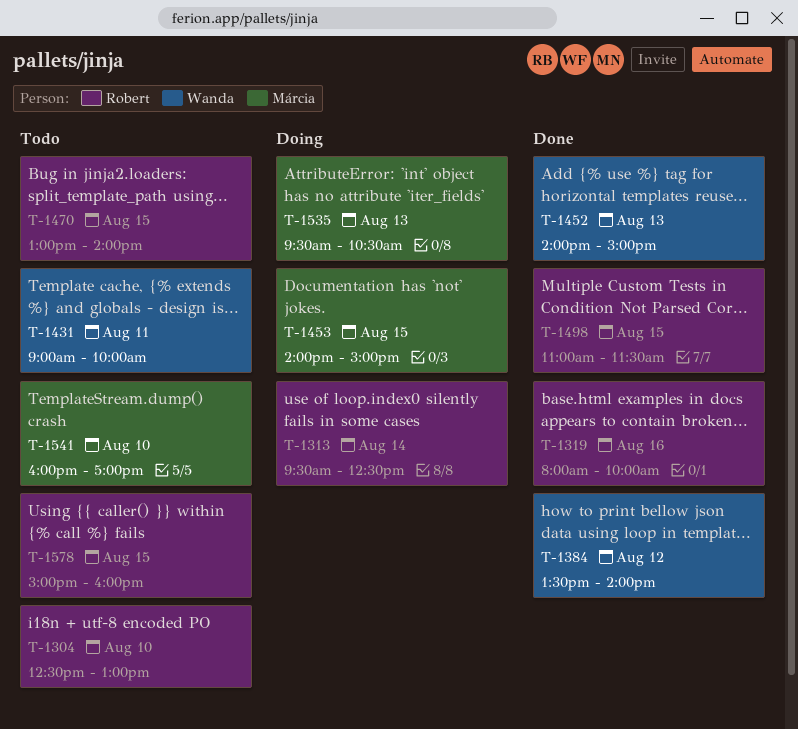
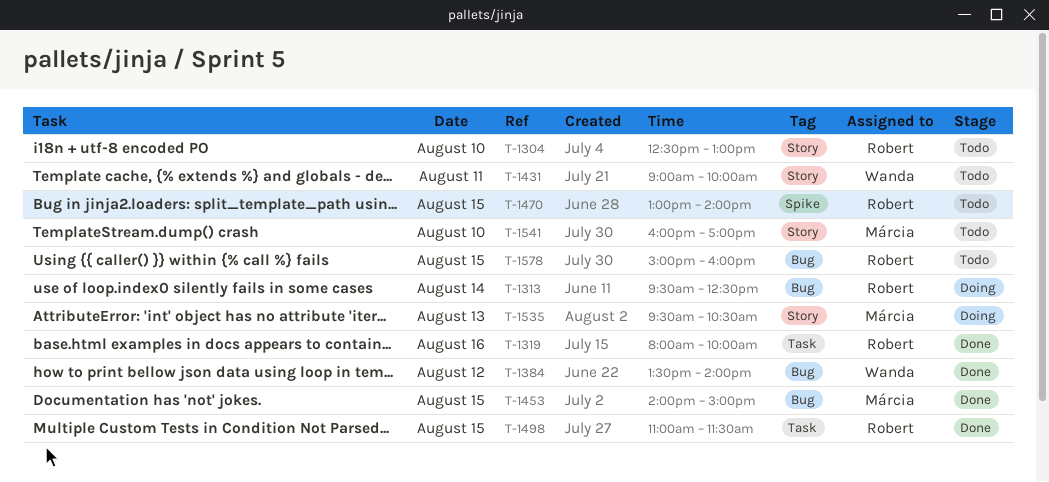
T-1452: present -> none
T-1453, status: Doing -> Done

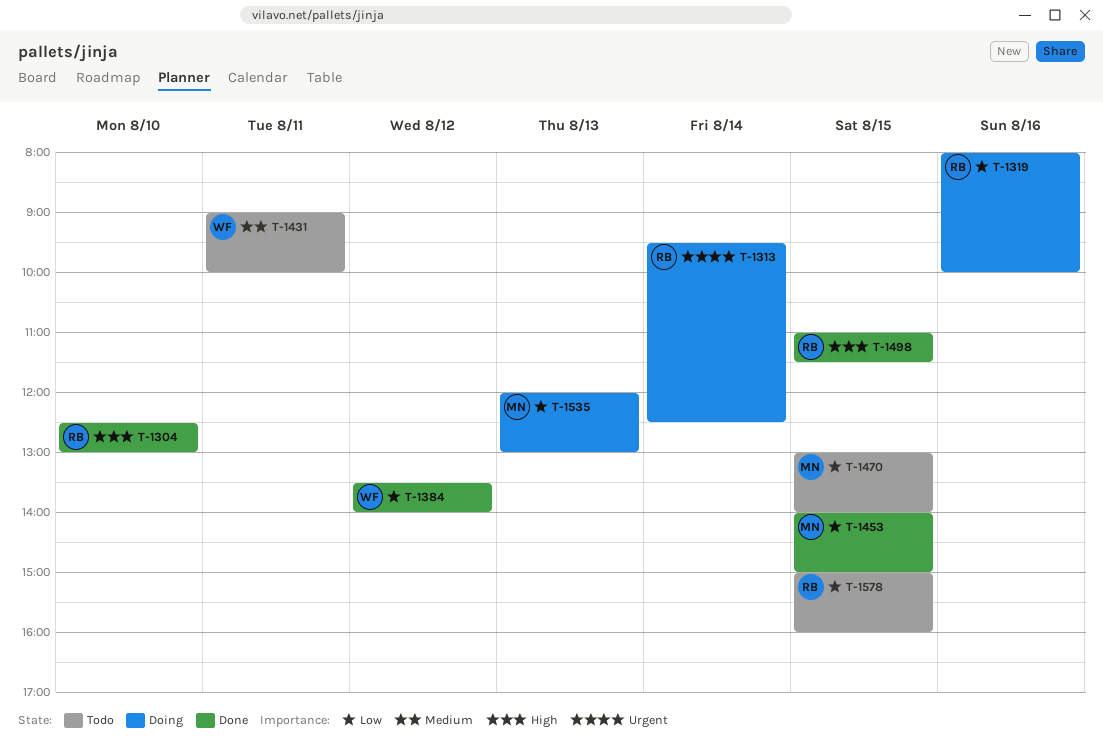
T-1304, status: Todo -> Done
T-1319, status: Done -> Doing
T-1470, owner: Robert -> Márcia
T-1535, begins: 09:30 -> 12:00
T-1535, ends: 10:30 -> 13:00
T-1541: present -> none

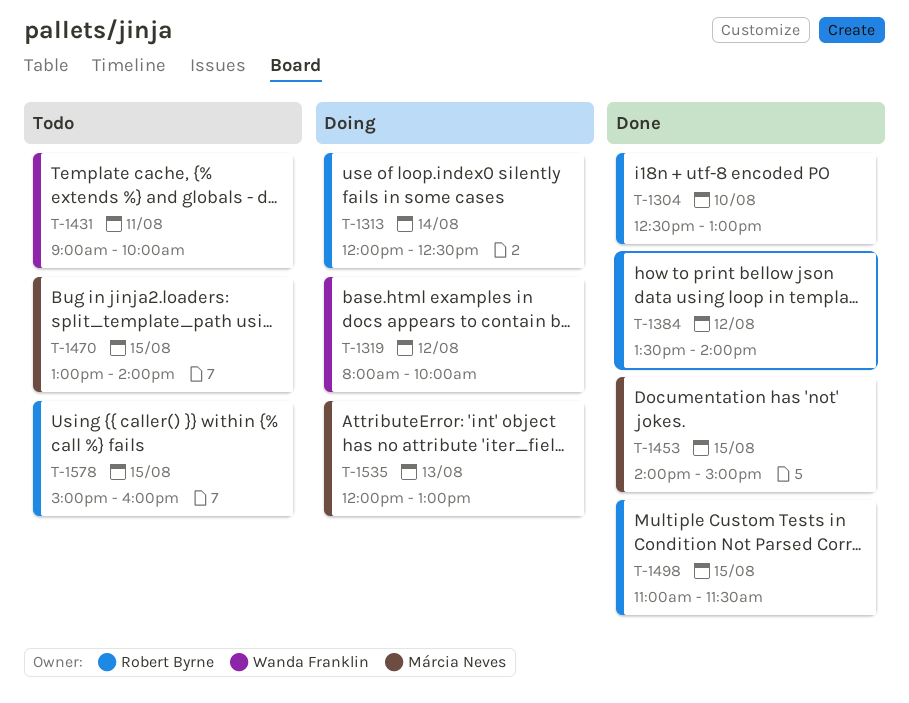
T-1313, begins: 09:30 -> 12:00
T-1319, owner: Robert Byrne -> Wanda Franklin
T-1319, day: Aug 16 -> Aug 12
T-1384, owner: Wanda Franklin -> Robert Byrne

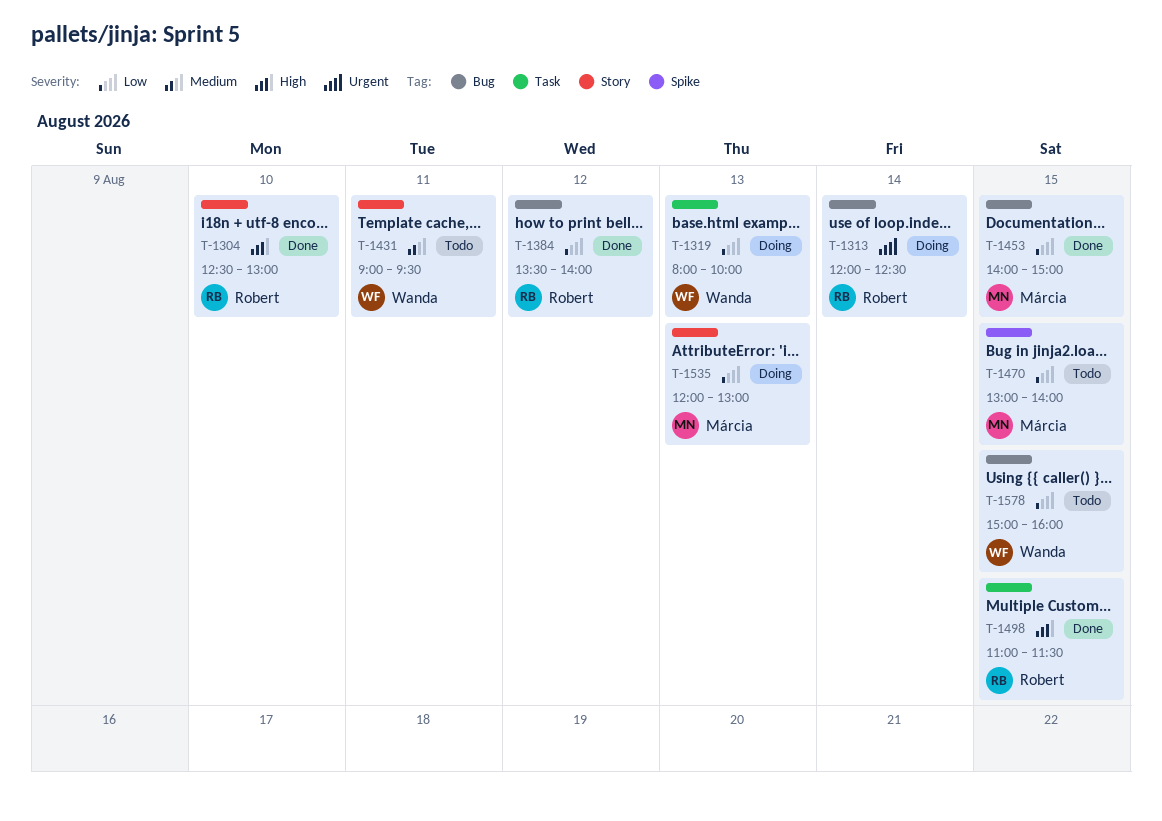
T-1319, day: Aug 12 -> Aug 13
T-1431, ends: 10:00 -> 09:30
T-1578, owner: Robert Byrne -> Wanda Franklin

